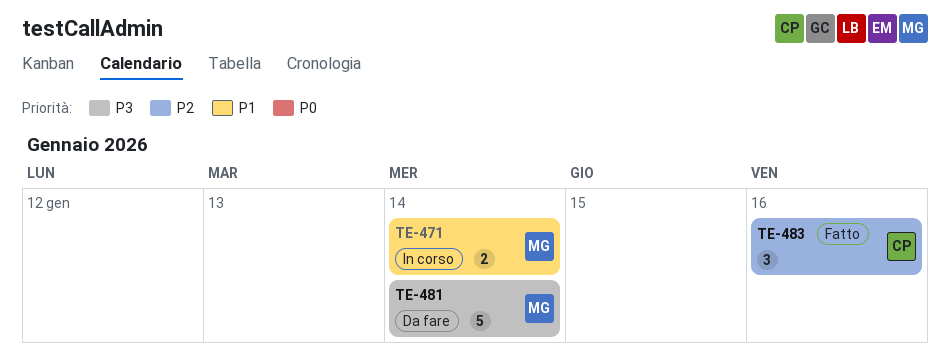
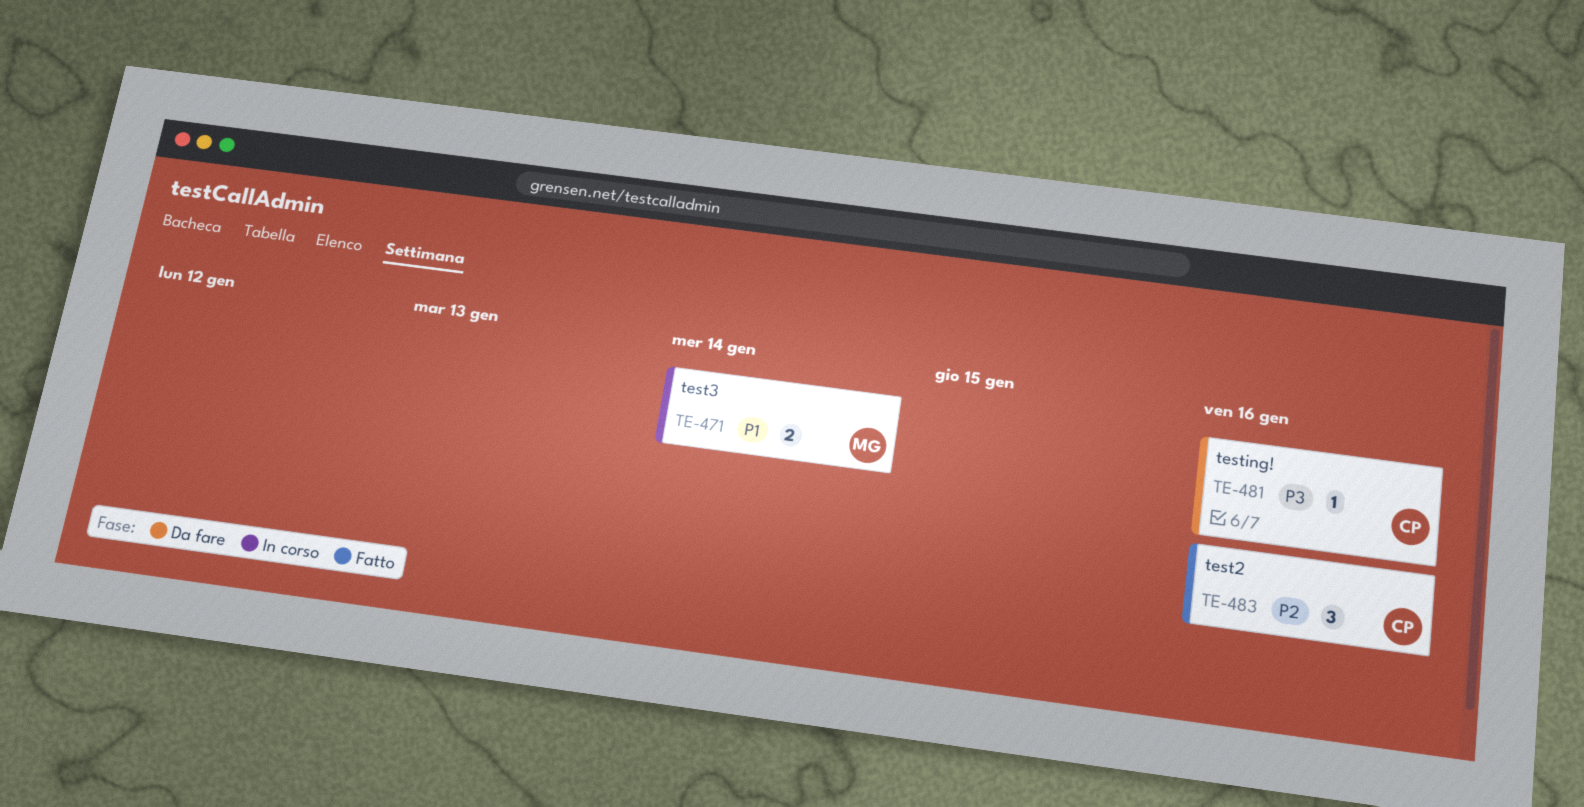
TE-481, owner: MG -> CP
TE-481, estimate: 5 -> 1
TE-481, due: Jan 14 -> Jan 16

